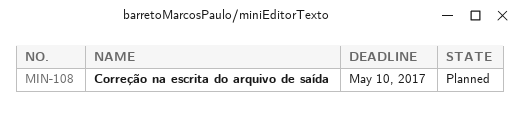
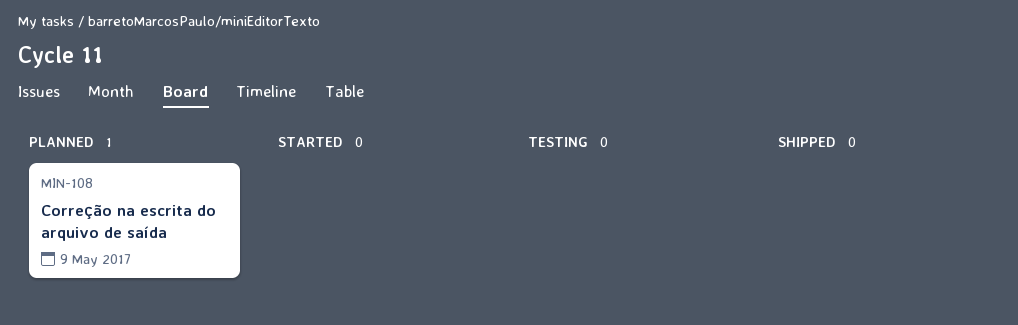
MIN-108, due: May 10 -> May 9

